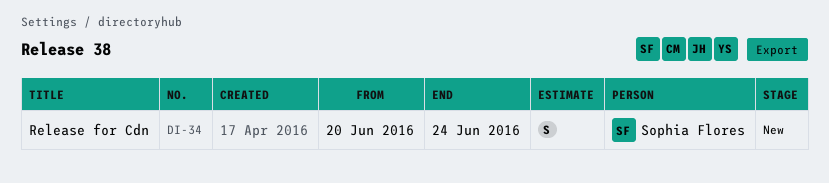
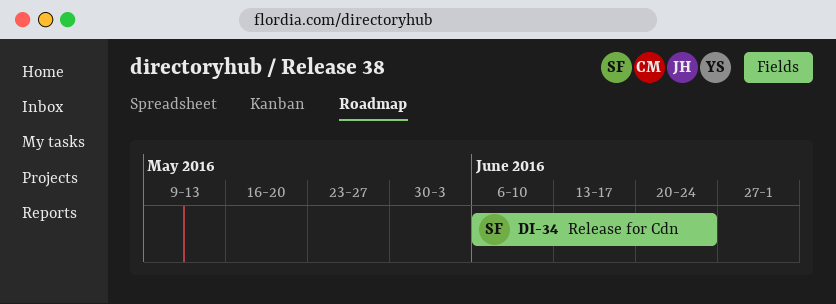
DI-34, start: Jun 20 -> Jun 6

